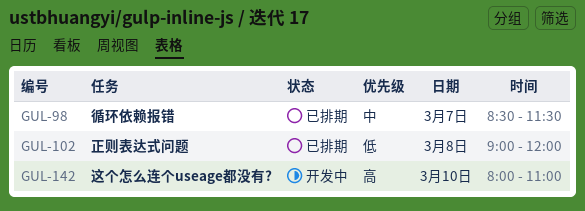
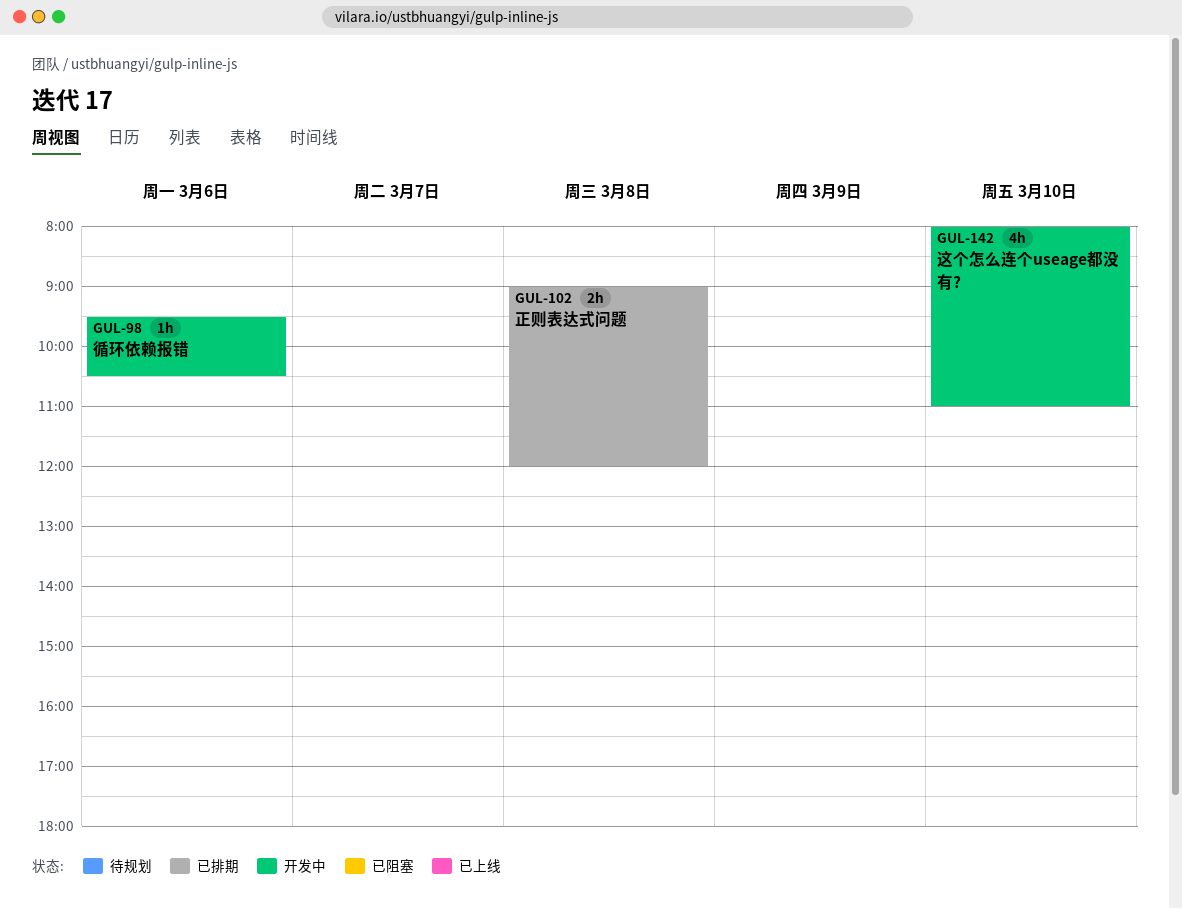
GUL-98, status: 已排期 -> 开发中
GUL-98, day: Mar 7 -> Mar 6
GUL-98, begins: 08:30 -> 09:30
GUL-98, ends: 11:30 -> 10:30

